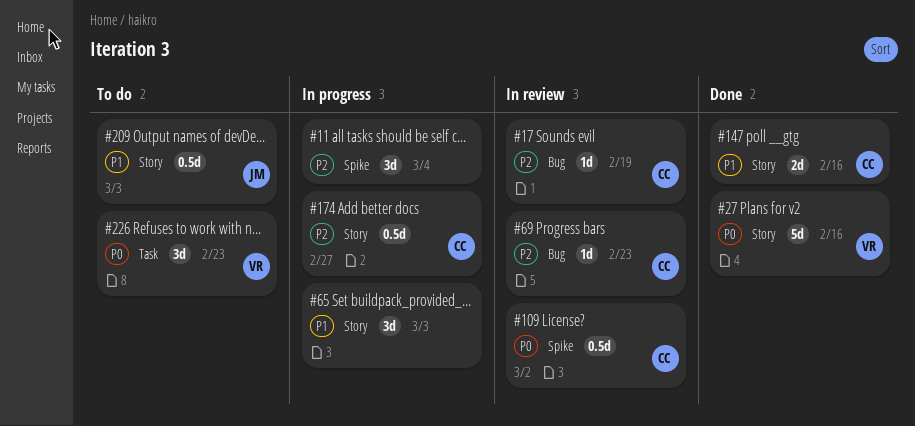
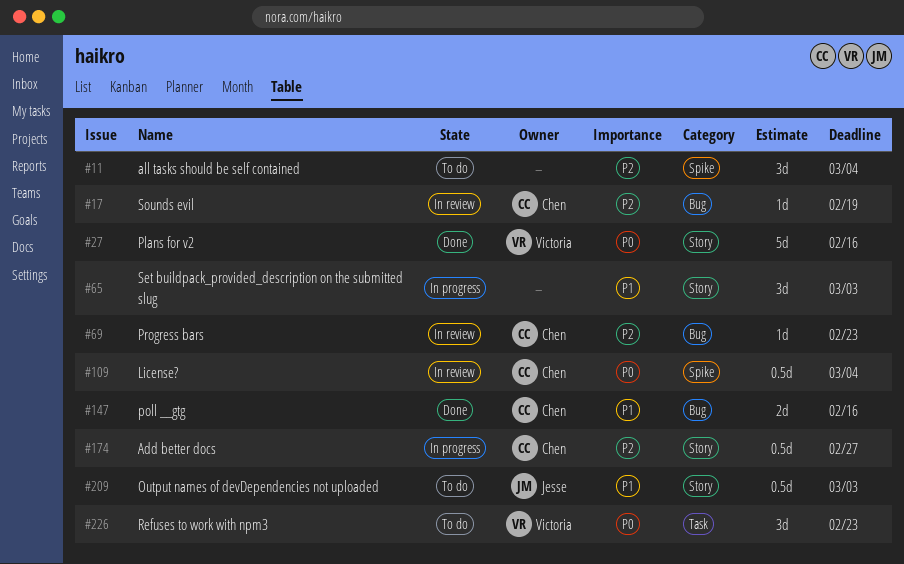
#11, status: In progress -> To do
#109, due: Mar 2 -> Mar 4
#147, label: Story -> Bug

